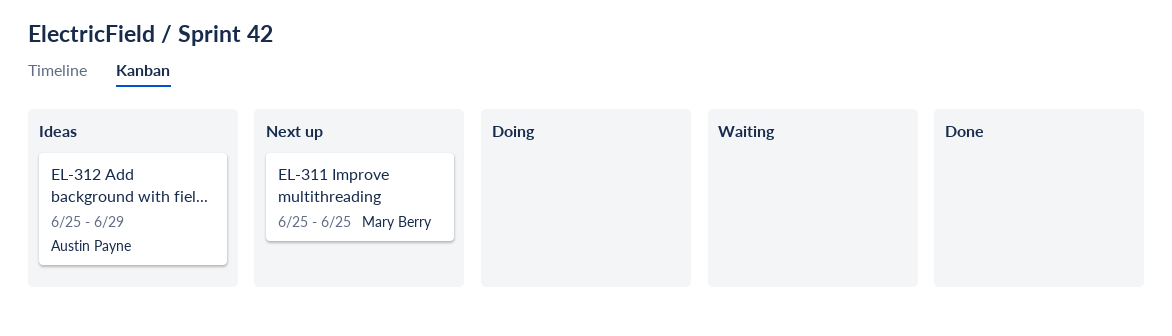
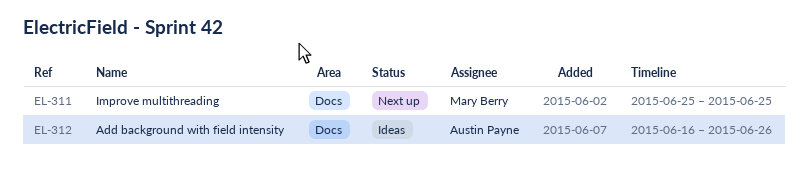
EL-312, start: Jun 25 -> Jun 16
EL-312, due: Jun 29 -> Jun 26

